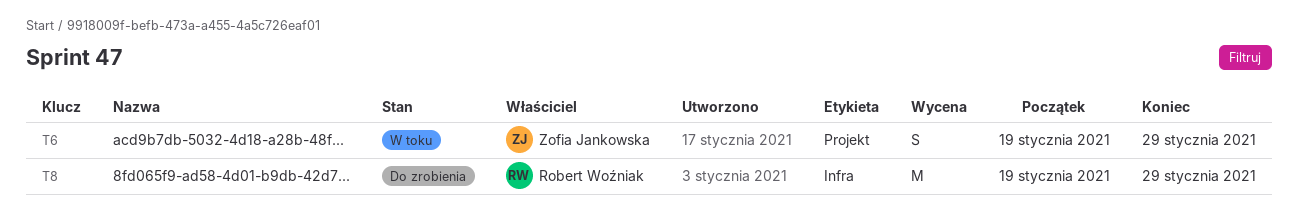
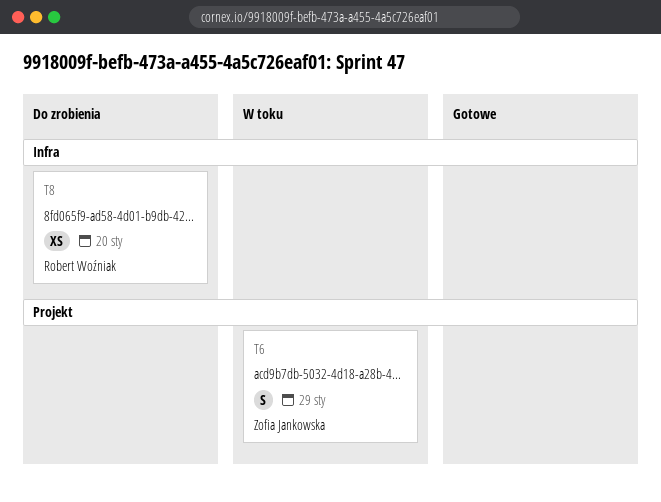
T8, estimate: M -> XS
T8, due: Jan 29 -> Jan 20

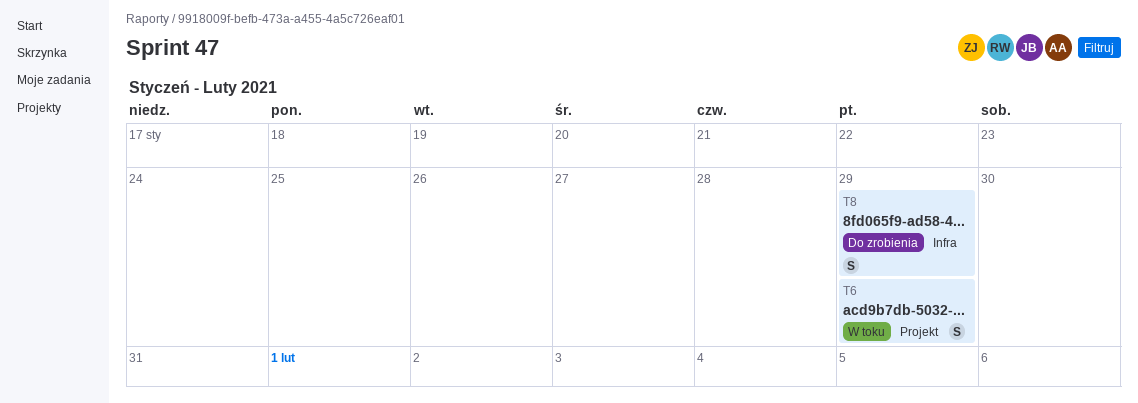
T8, estimate: XS -> S
T8, due: Jan 20 -> Jan 29

